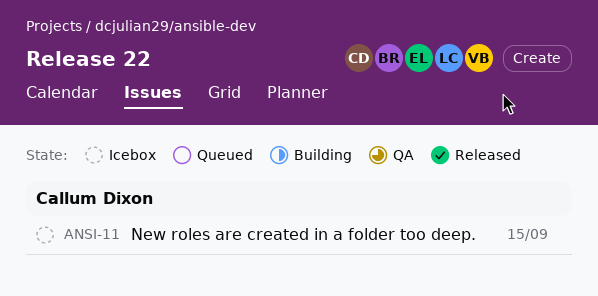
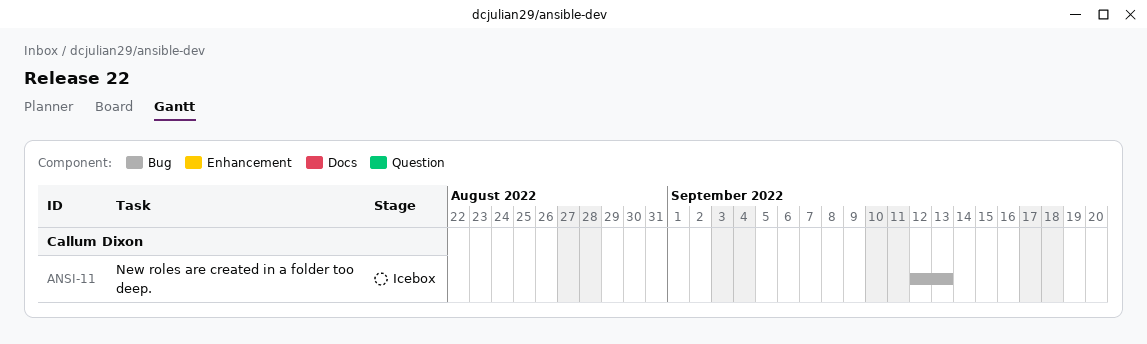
ANSI-11, due: Sep 15 -> Sep 13

